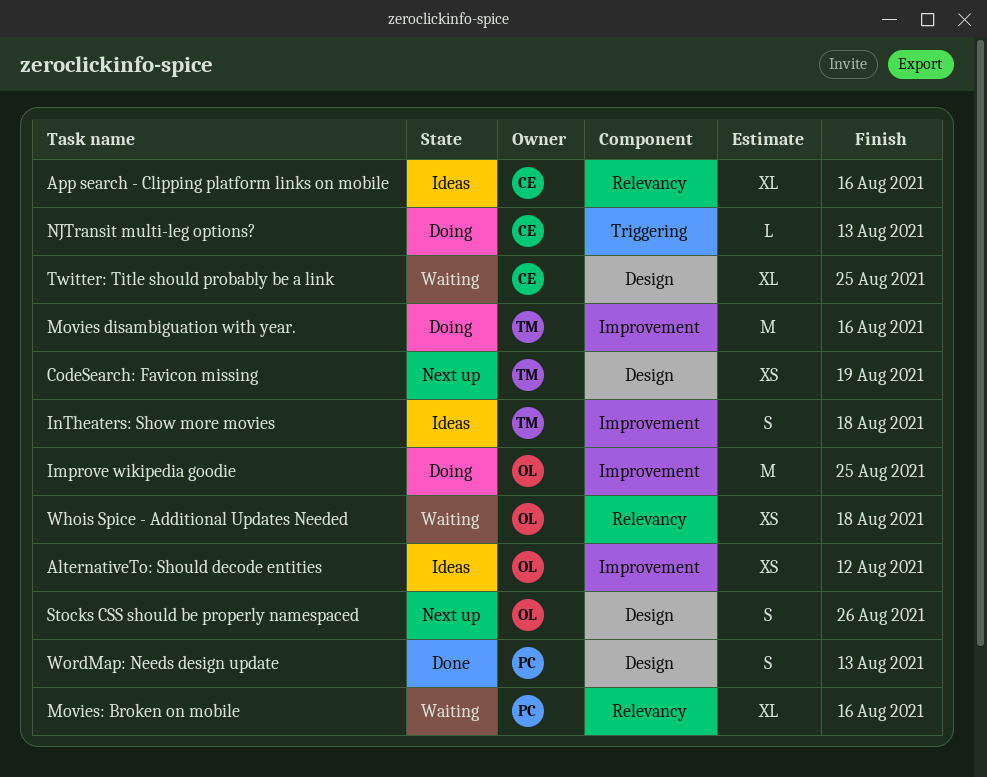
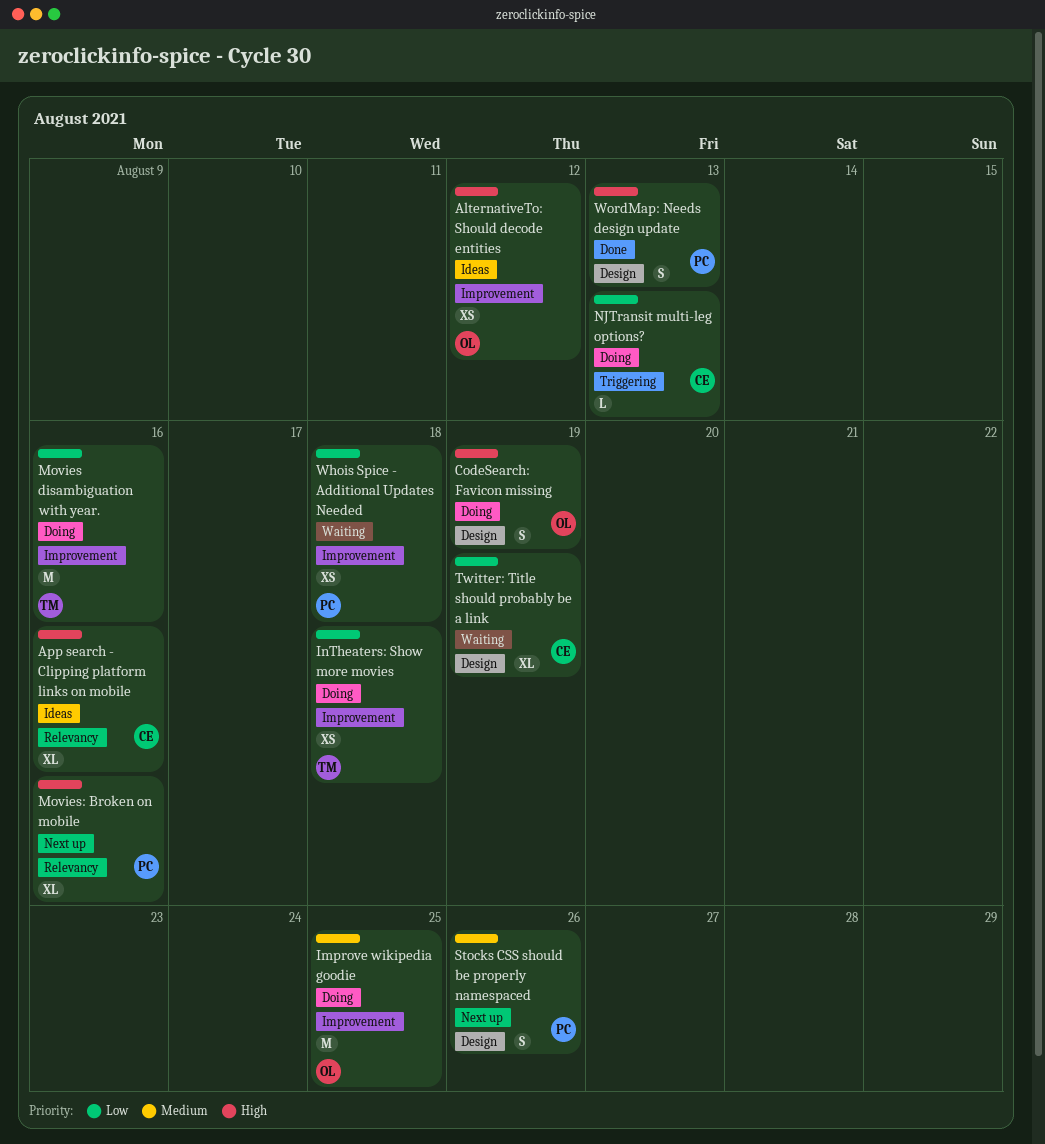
CodeSearch: Favicon missing, status: Next up -> Doing
CodeSearch: Favicon missing, owner: TM -> OL
CodeSearch: Favicon missing, estimate: XS -> S
InTheaters: Show more movies, status: Ideas -> Doing
InTheaters: Show more movies, estimate: S -> XS
Movies: Broken on mobile, status: Waiting -> Next up
Stocks CSS should be properly namespaced, owner: OL -> PC
Twitter: Title should probably be a link, due: Aug 25 -> Aug 19
Whois Spice - Additional Updates Needed, owner: OL -> PC
Whois Spice - Additional Updates Needed, label: Relevancy -> Improvement

